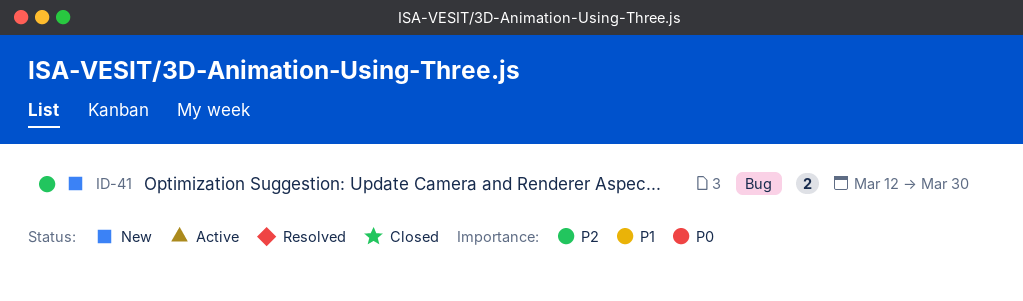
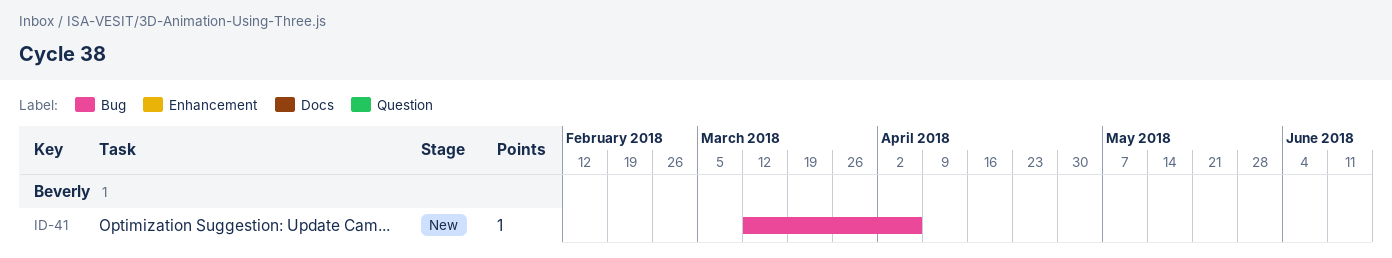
ID-41, estimate: 2 -> 1
ID-41, due: Mar 30 -> Apr 6

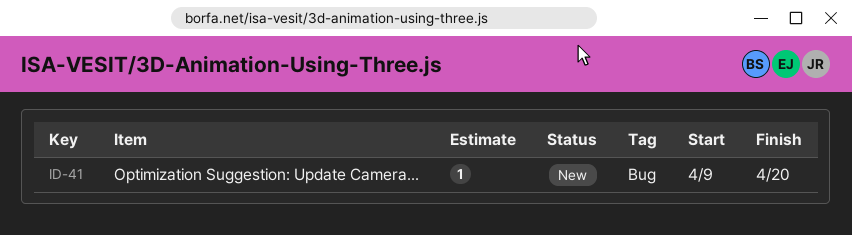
ID-41, start: Mar 12 -> Apr 9
ID-41, due: Apr 6 -> Apr 20

